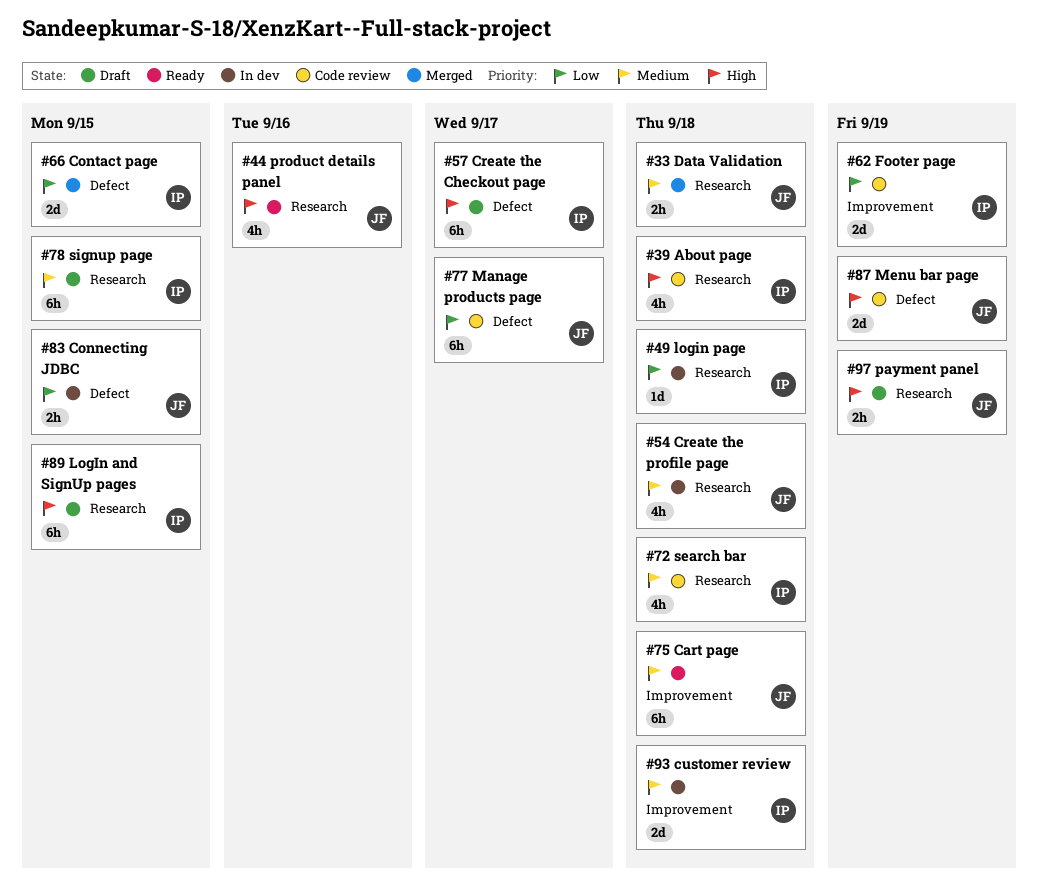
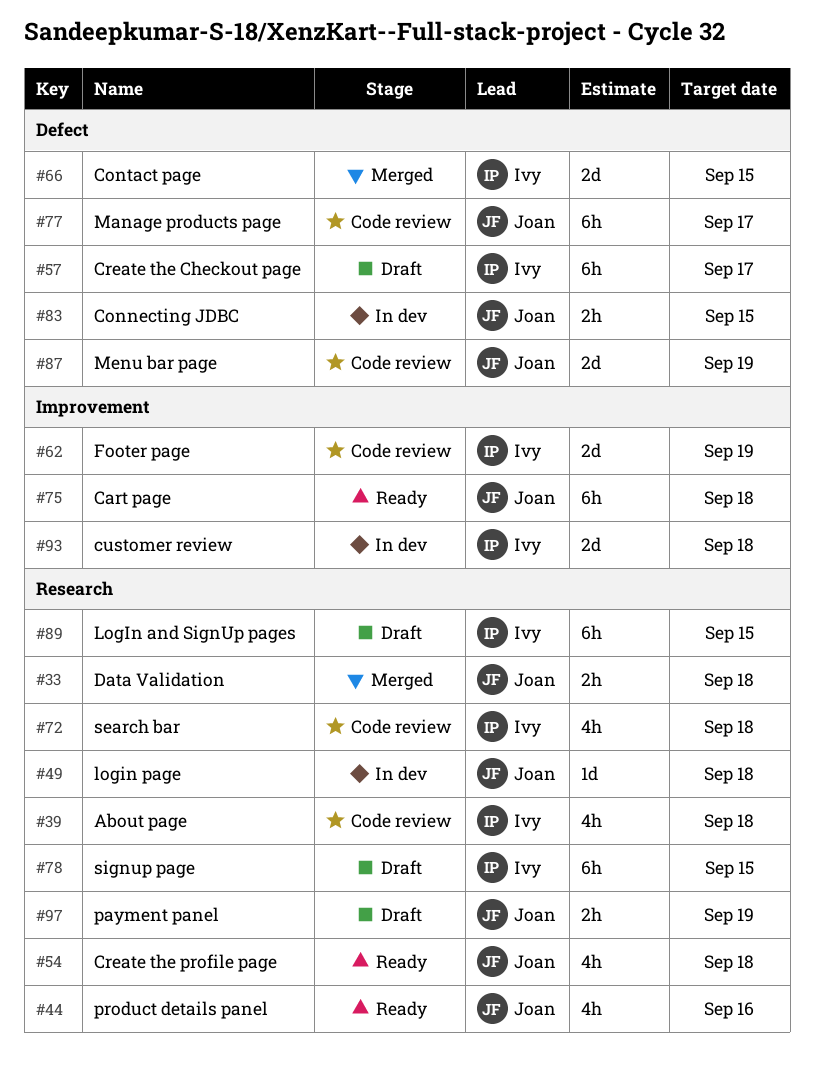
#49, owner: Ivy -> Joan
#54, status: In dev -> Ready

